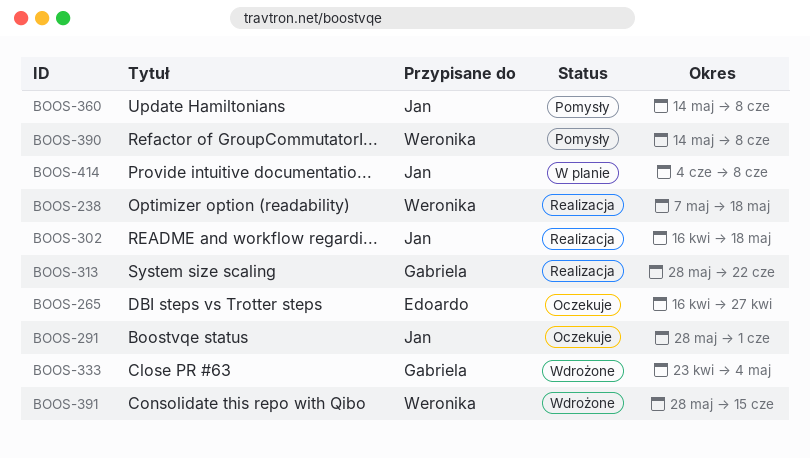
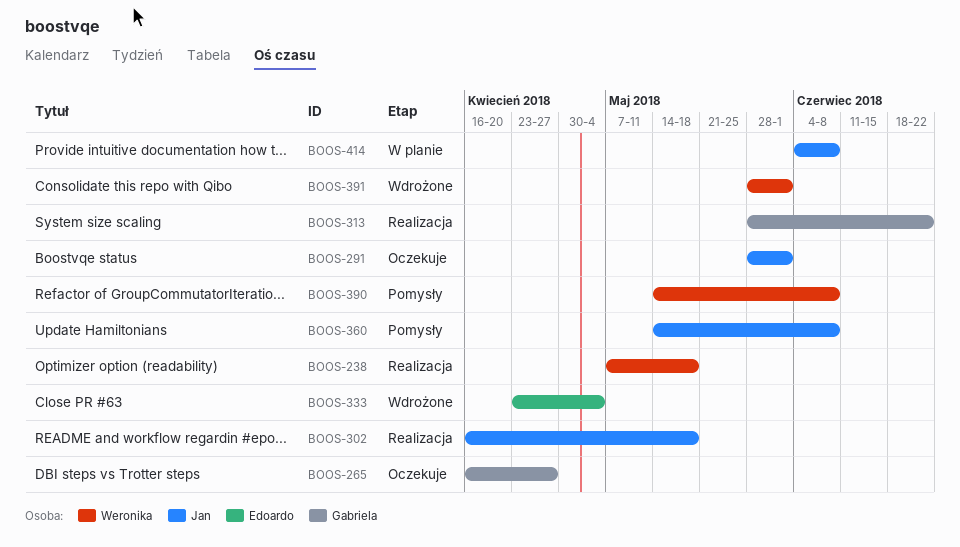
BOOS-265, owner: Edoardo -> Gabriela
BOOS-333, owner: Gabriela -> Edoardo
BOOS-391, due: Jun 15 -> Jun 1

